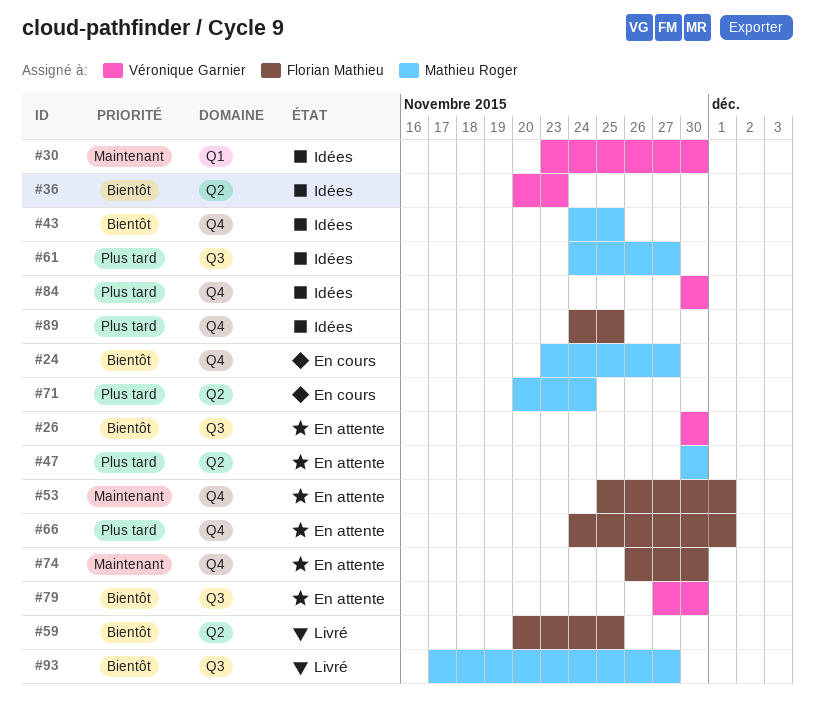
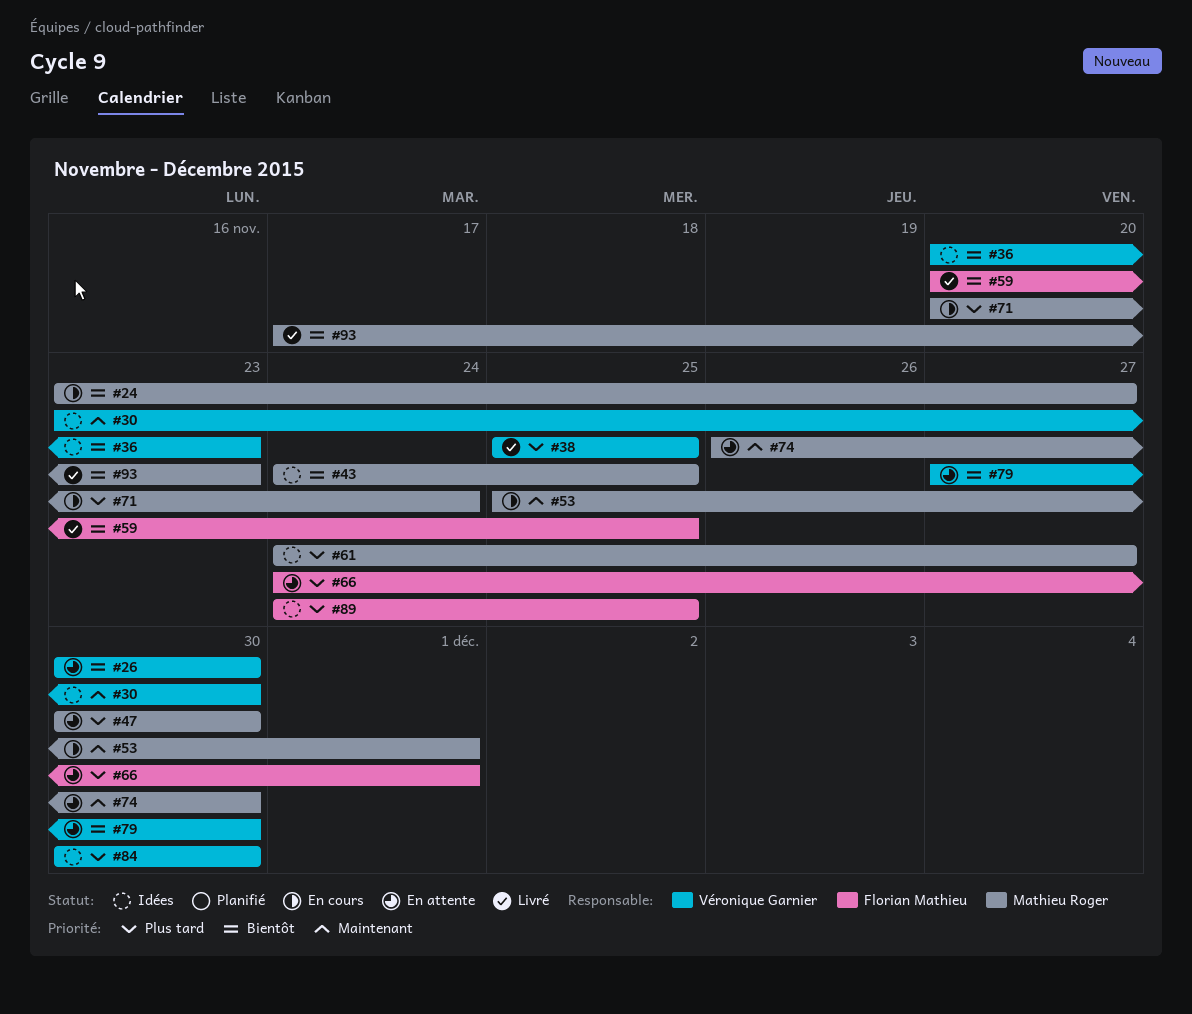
#38: none -> present
#53, status: En attente -> En cours
#53, owner: Florian Mathieu -> Mathieu Roger
#74, owner: Florian Mathieu -> Mathieu Roger
#93, due: Nov 27 -> Nov 23

